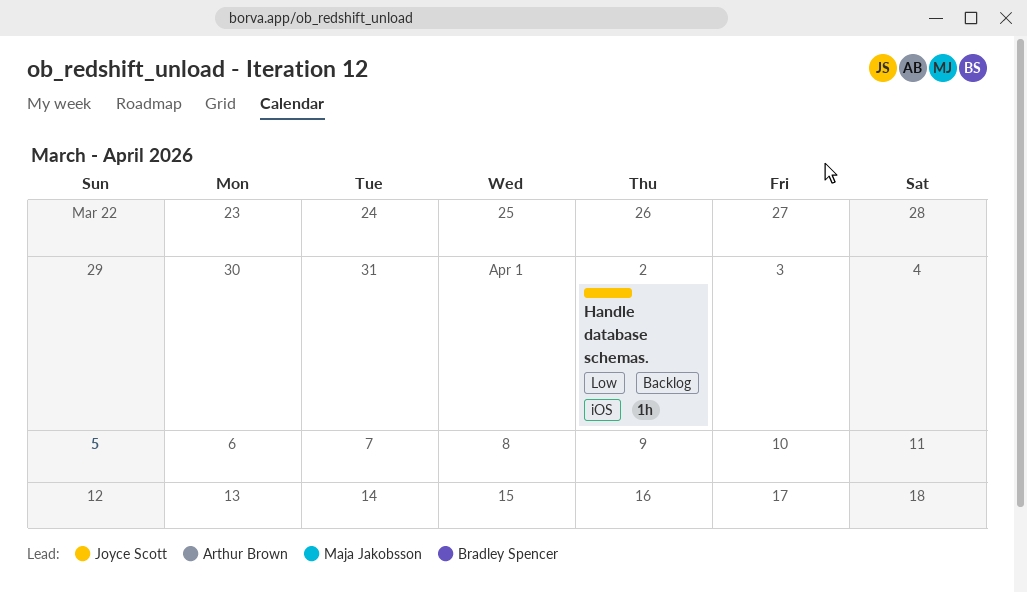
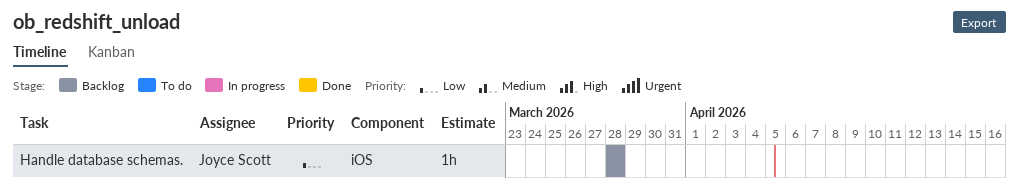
Handle database schemas., due: Apr 2 -> Mar 28

